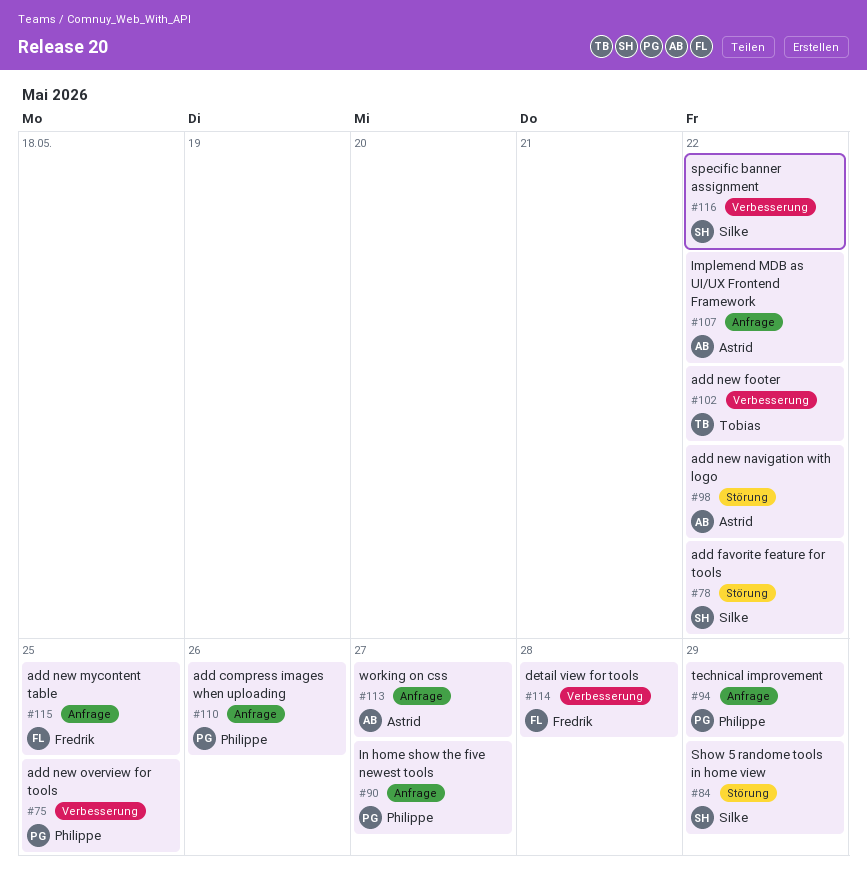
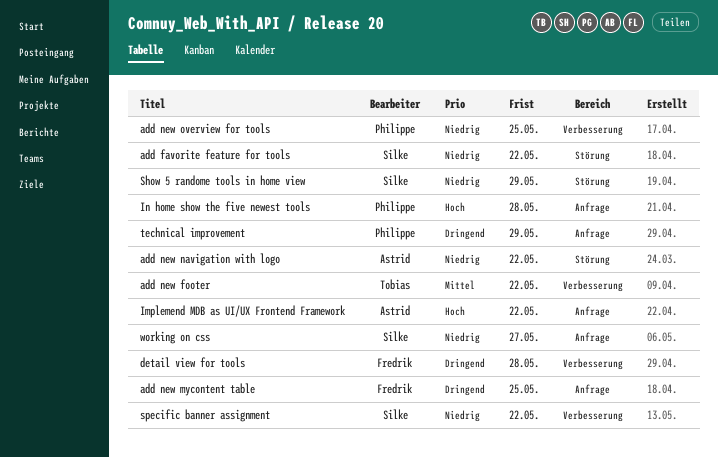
add compress images when uploading: present -> none
In home show the five newest tools, due: May 27 -> May 28
working on css, owner: Astrid -> Silke

